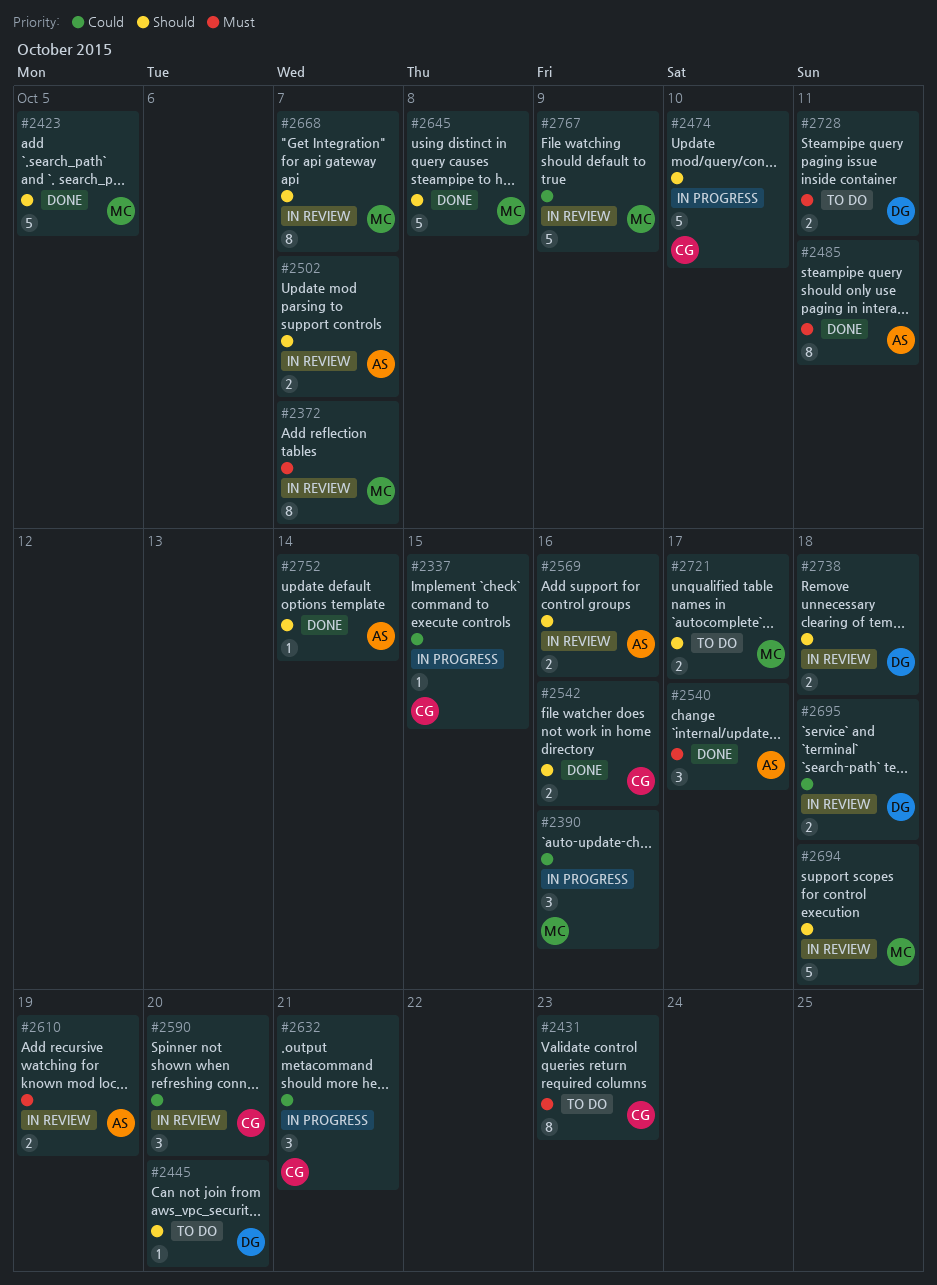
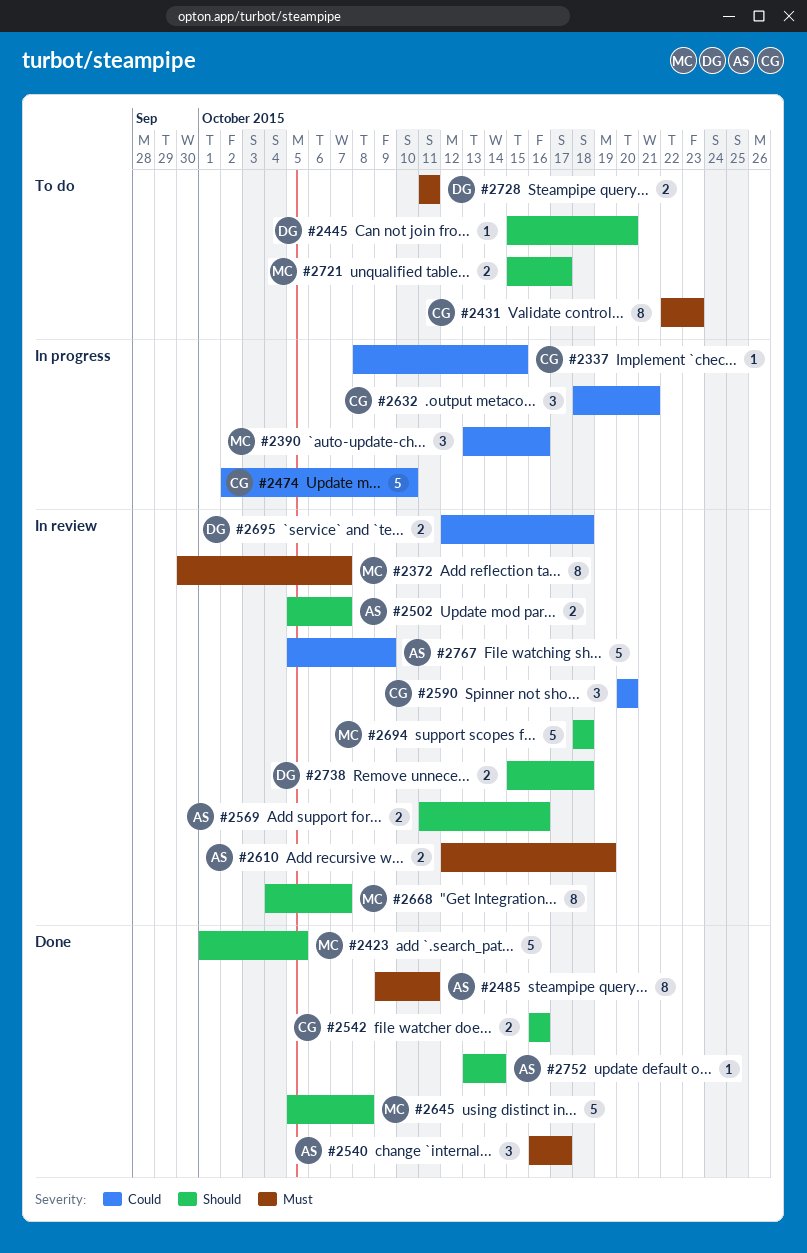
#2474, priority: Should -> Could
#2767, owner: MC -> AS

